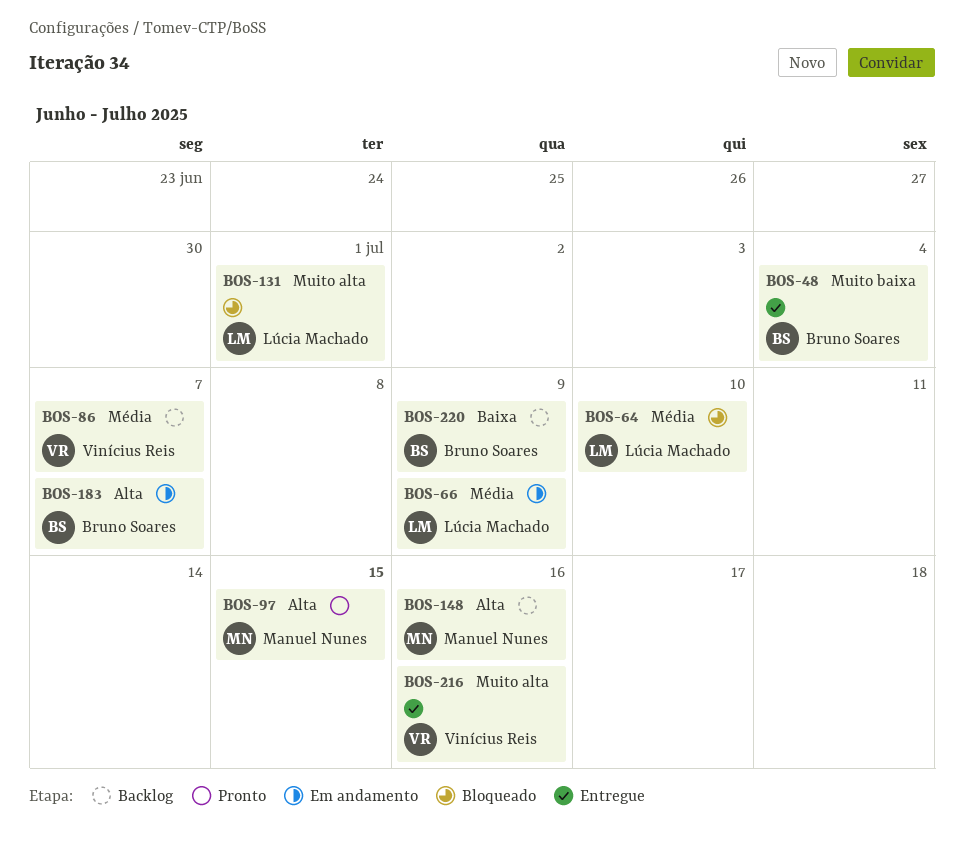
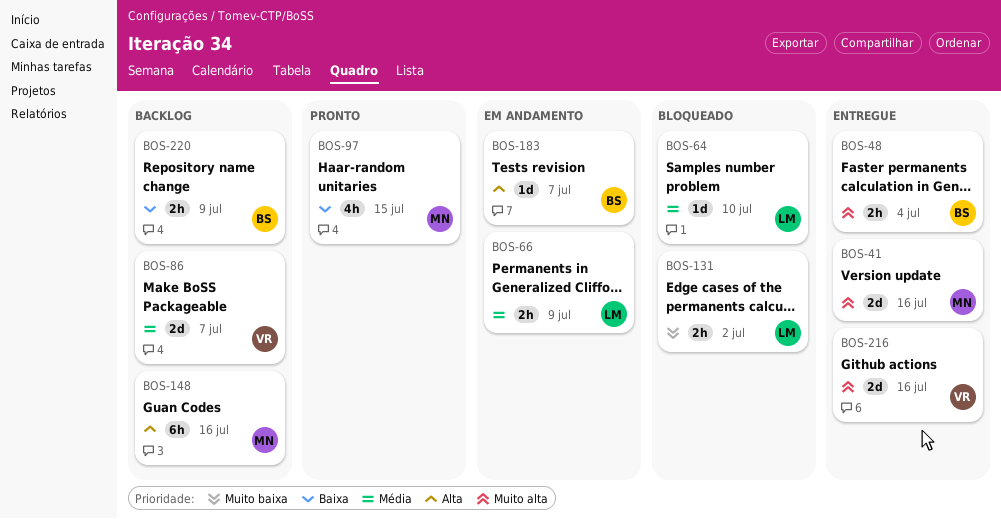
BOS-41: none -> present
BOS-48, priority: Muito baixa -> Muito alta
BOS-97, priority: Alta -> Baixa
BOS-131, priority: Muito alta -> Muito baixa
BOS-131, due: Jul 1 -> Jul 2

